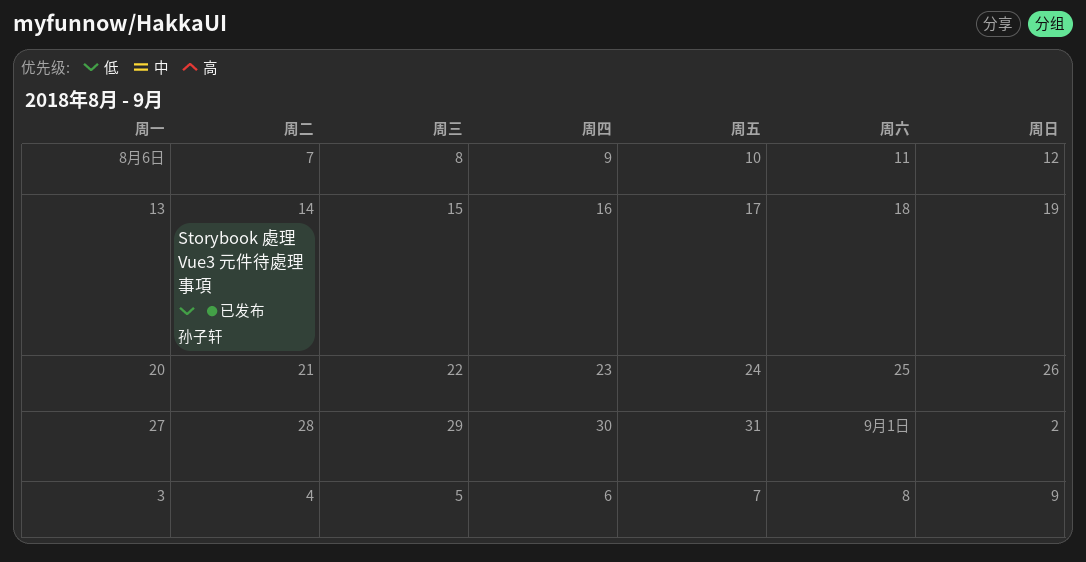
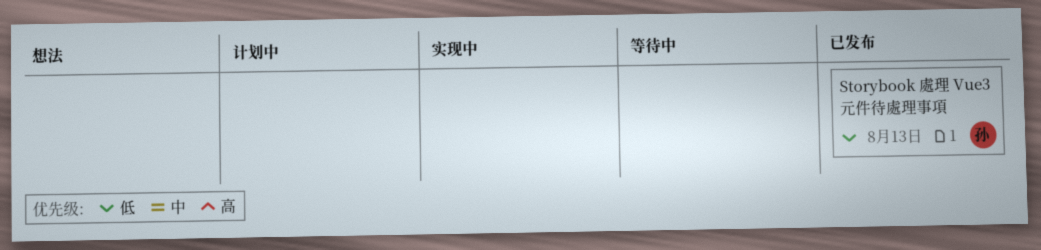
Storybook 處理 Vue3 元件待處理事項, due: Aug 14 -> Aug 13

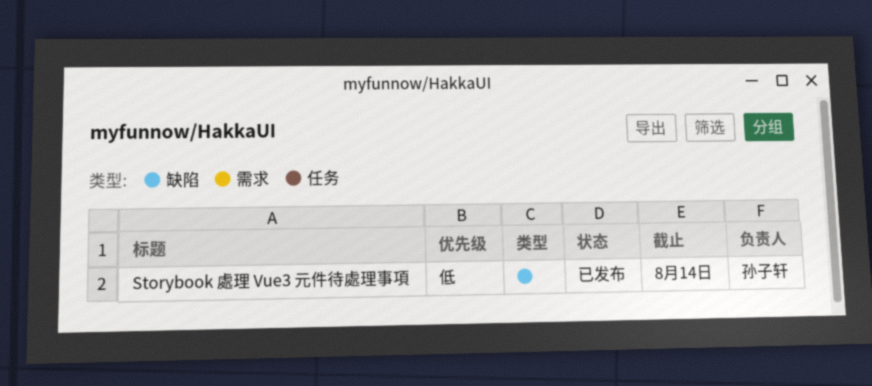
Storybook 處理 Vue3 元件待處理事項, due: Aug 13 -> Aug 14

